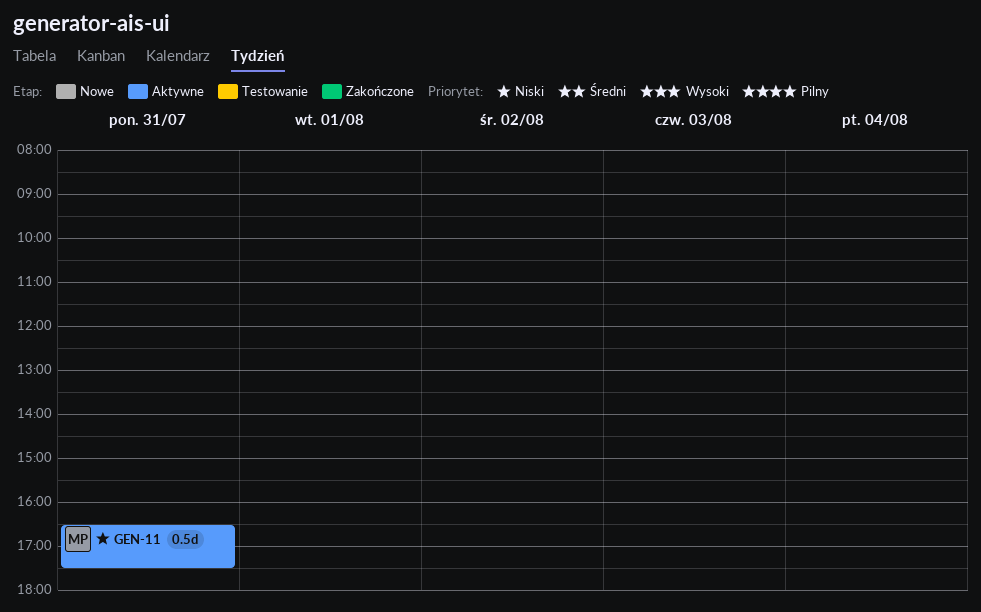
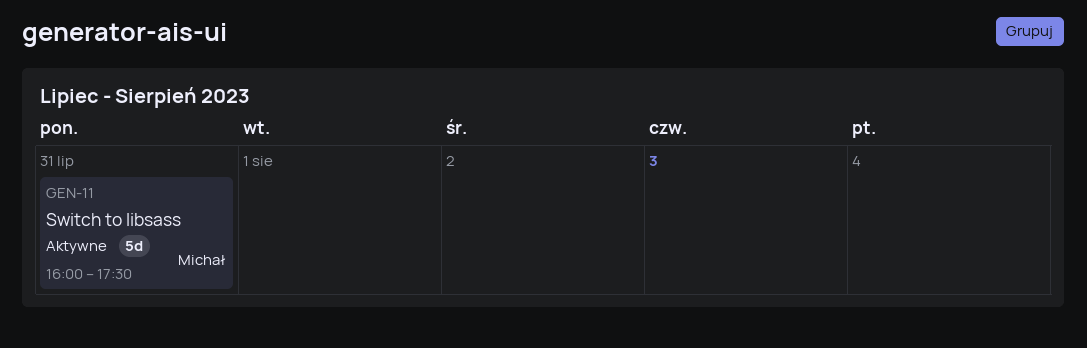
GEN-11, estimate: 0.5d -> 5d
GEN-11, begins: 16:30 -> 16:00

